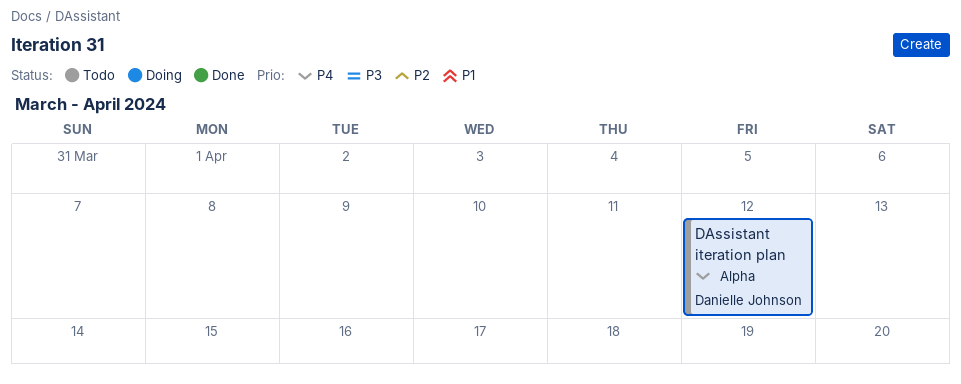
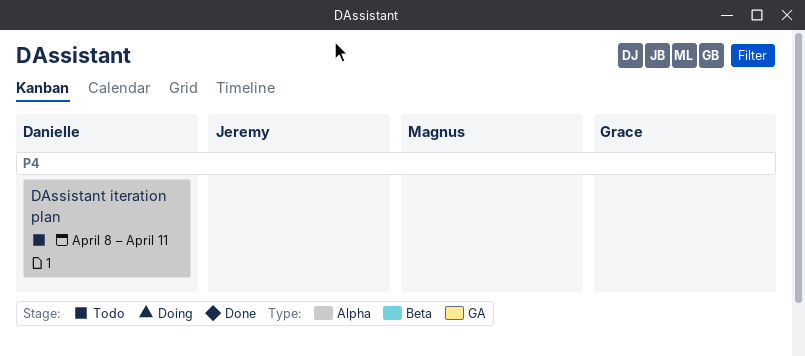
DAssistant iteration plan, due: Apr 12 -> Apr 11

